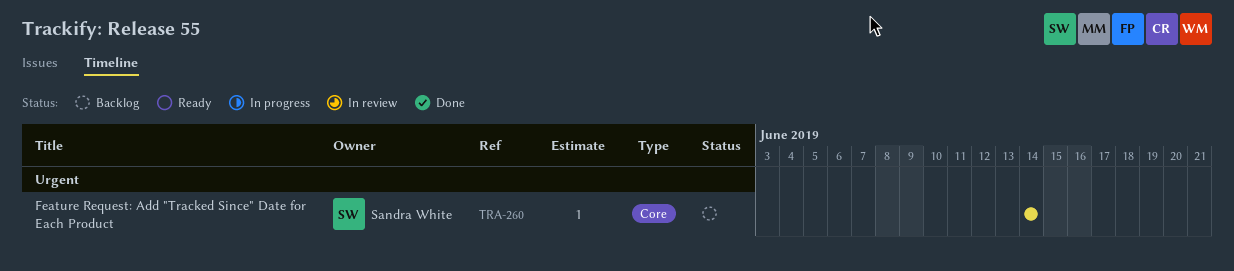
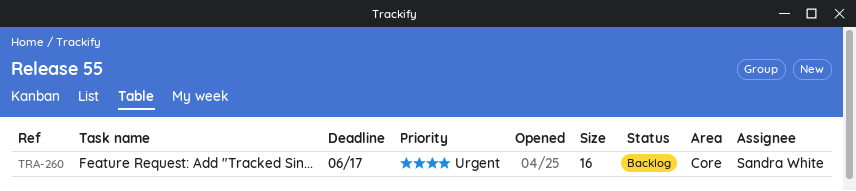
TRA-260, estimate: 1 -> 16
TRA-260, due: Jun 14 -> Jun 17

